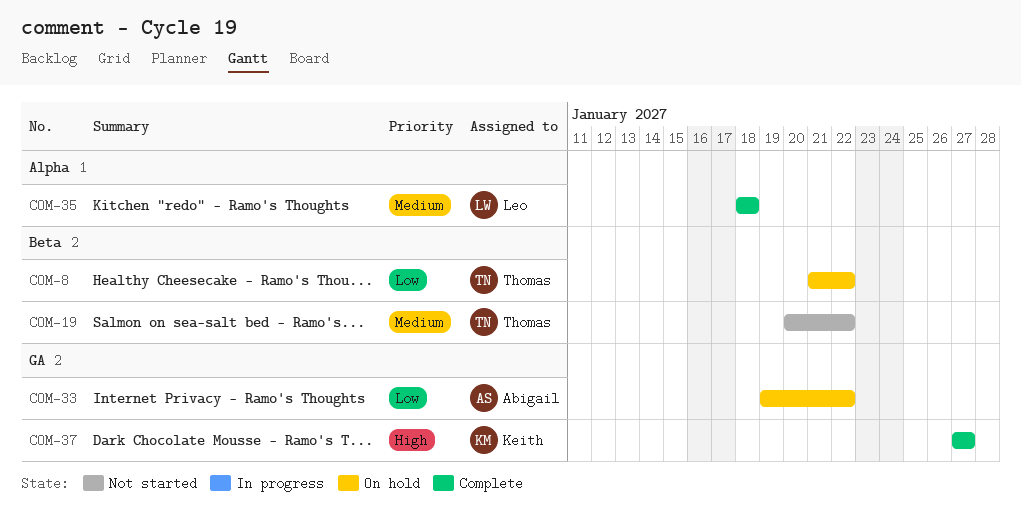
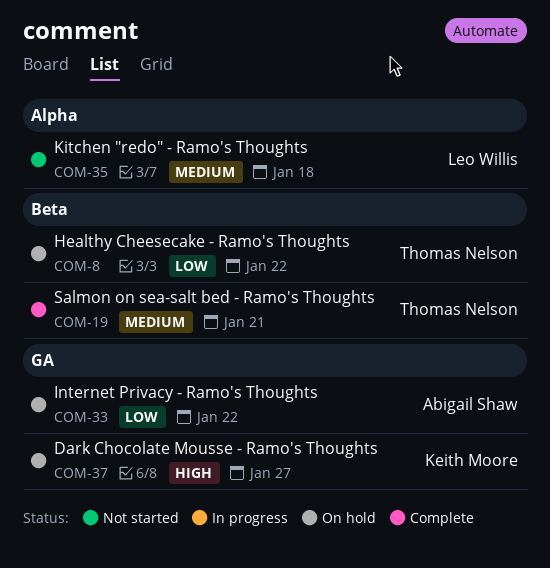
COM-19, status: Not started -> Complete
COM-19, due: Jan 22 -> Jan 21
COM-35, status: Complete -> Not started
COM-37, status: Complete -> On hold

